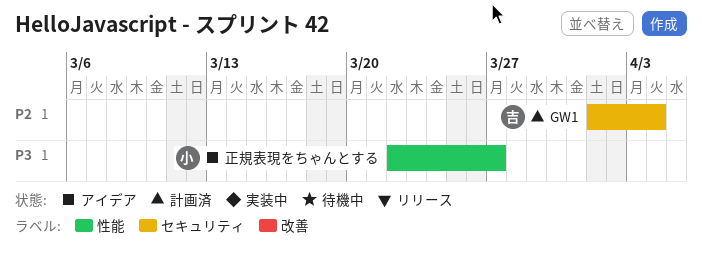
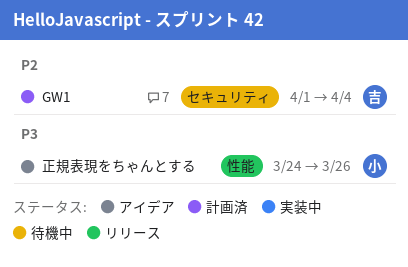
正規表現をちゃんとする, start: Mar 22 -> Mar 24
正規表現をちゃんとする, due: Mar 27 -> Mar 26

